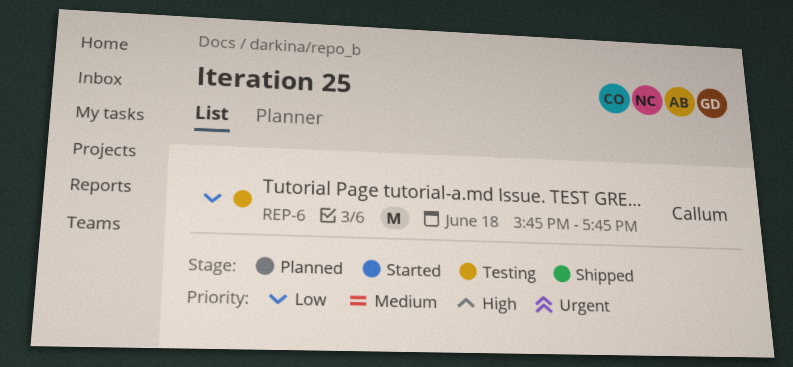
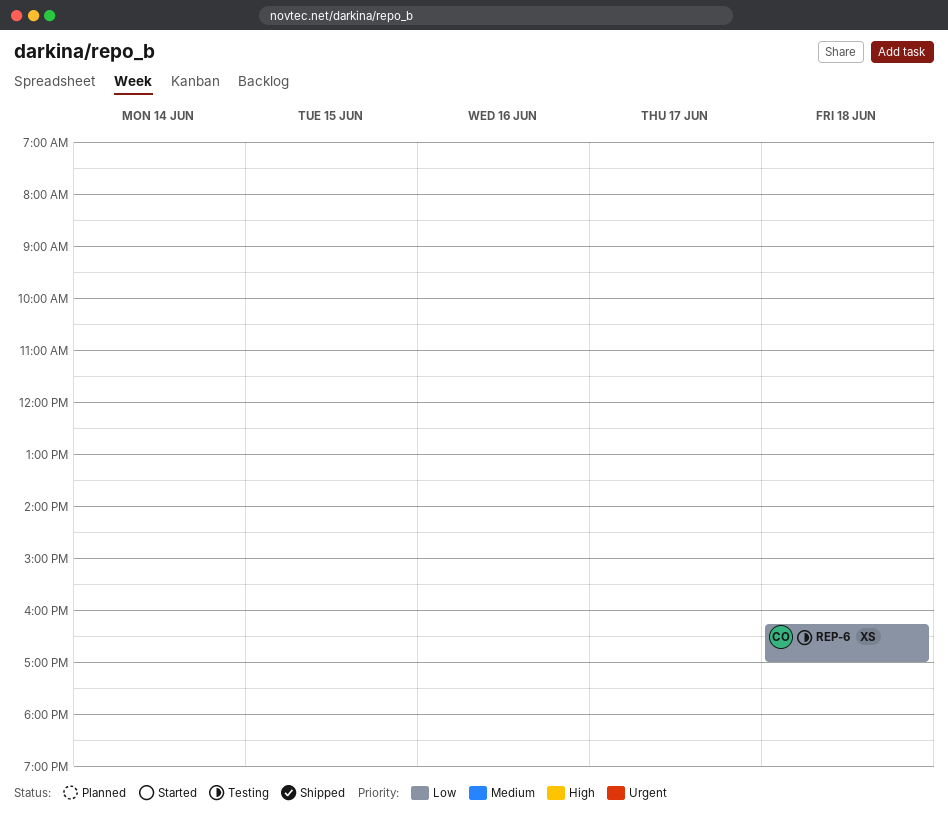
REP-6, estimate: M -> XS
REP-6, begins: 15:45 -> 16:15
REP-6, ends: 17:45 -> 17:00

